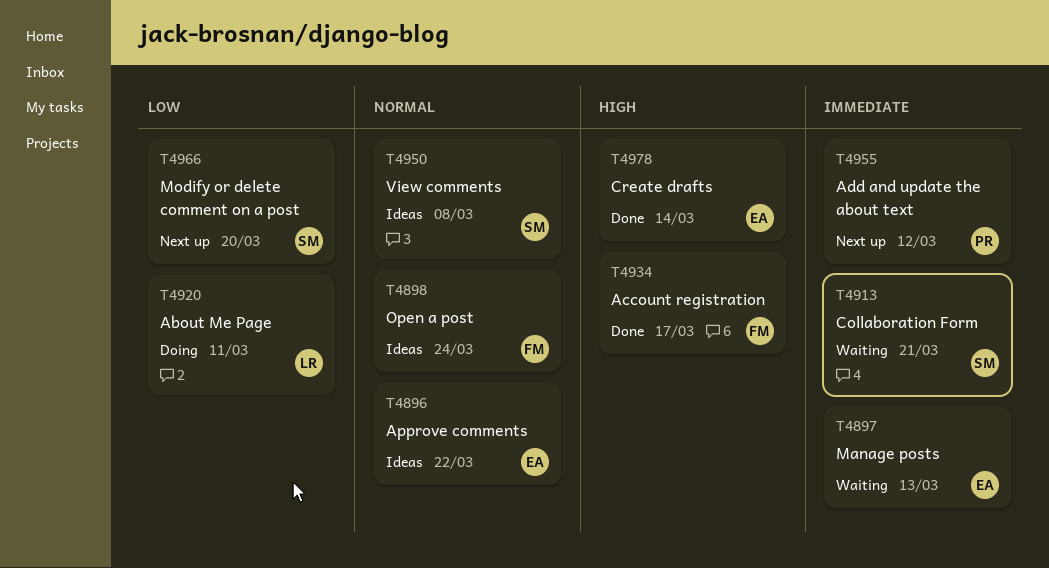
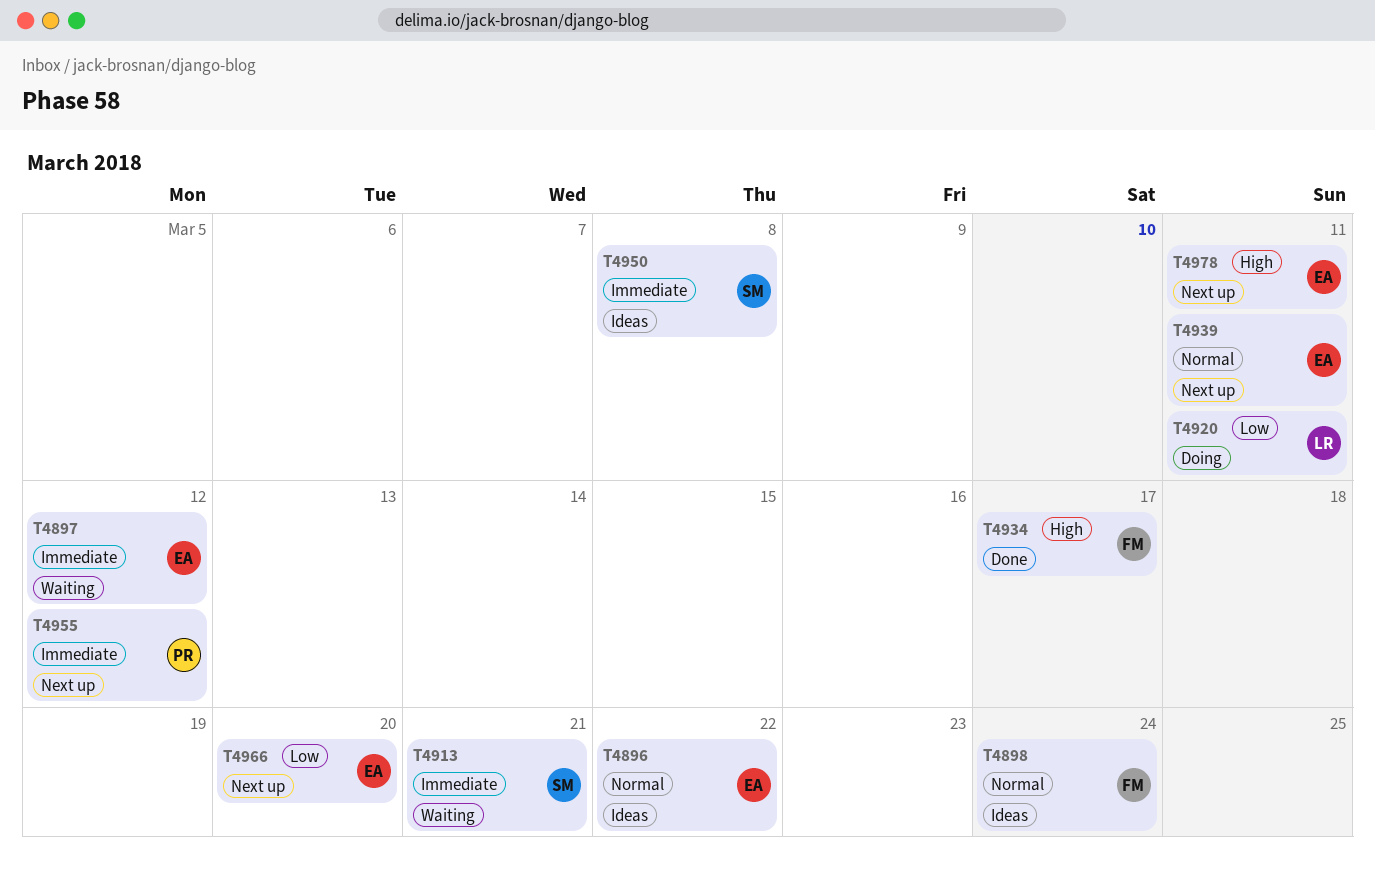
T4897, due: Mar 13 -> Mar 12
T4939: none -> present
T4950, priority: Normal -> Immediate
T4966, owner: SM -> EA
T4978, status: Done -> Next up
T4978, due: Mar 14 -> Mar 11

